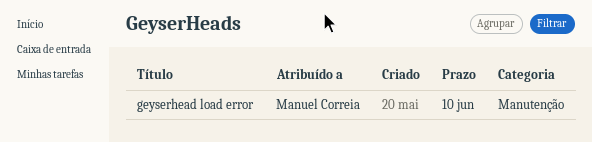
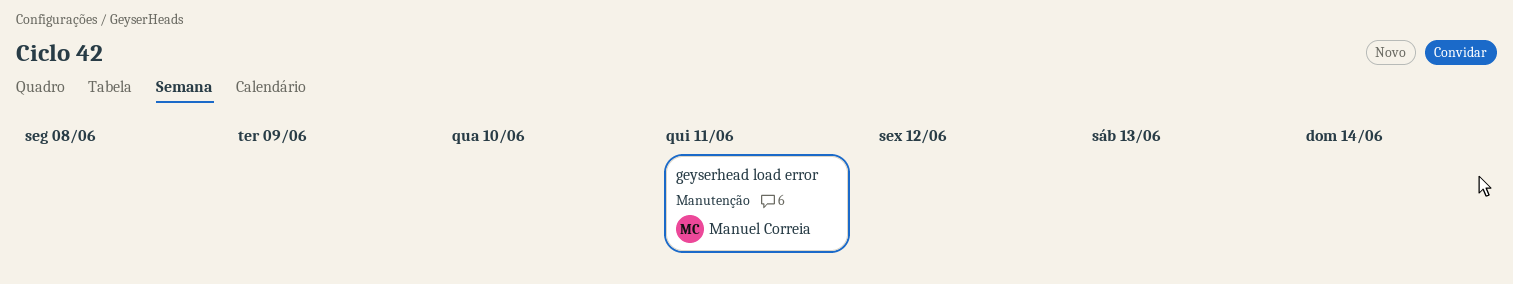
geyserhead load error, due: Jun 10 -> Jun 11

